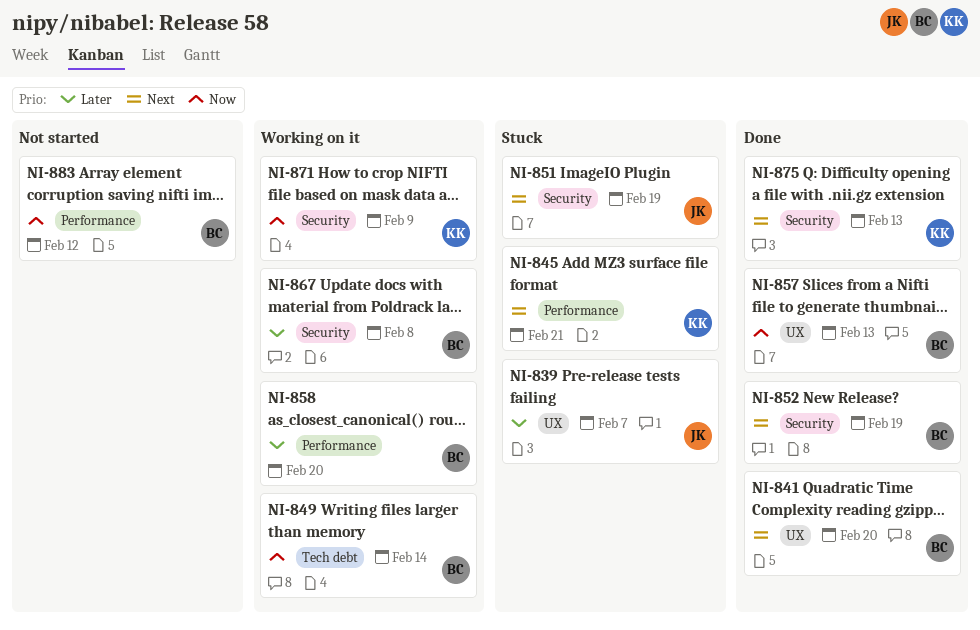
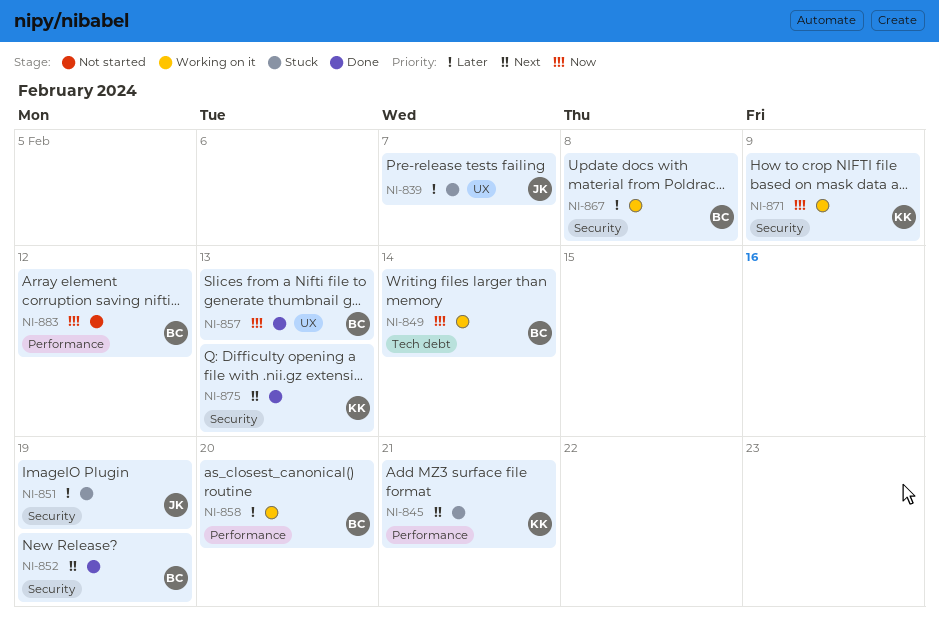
NI-841: present -> none
NI-851, priority: Next -> Later

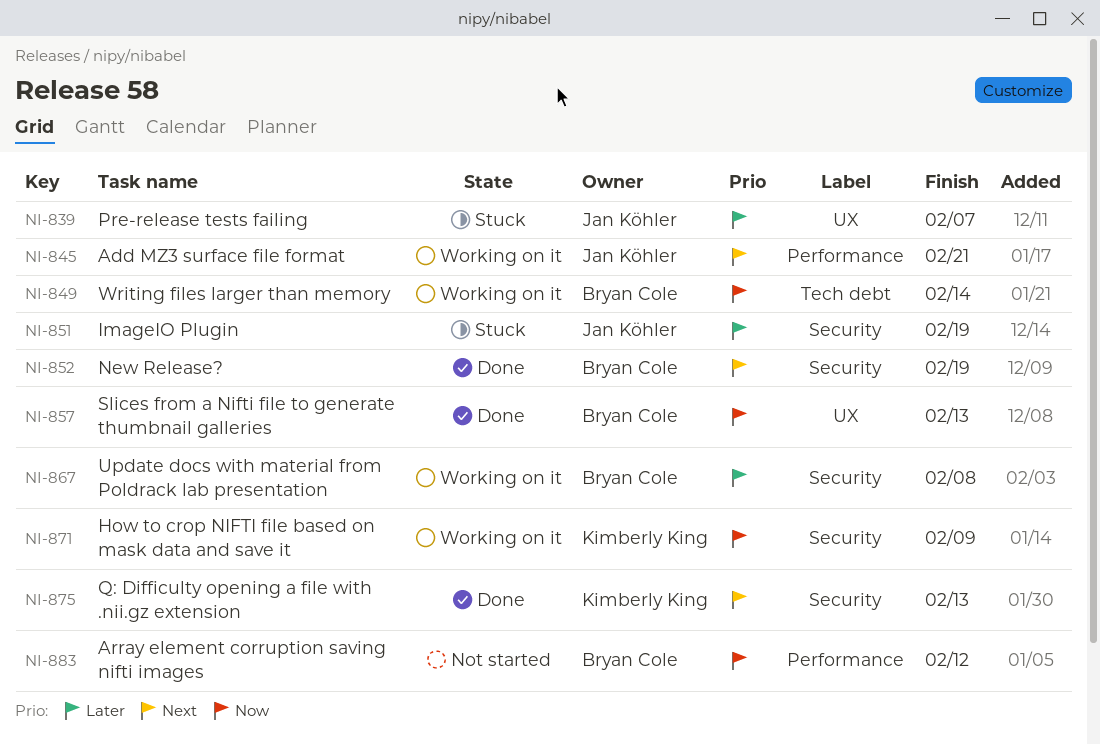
NI-845, status: Stuck -> Working on it
NI-845, owner: Kimberly King -> Jan Köhler
NI-858: present -> none

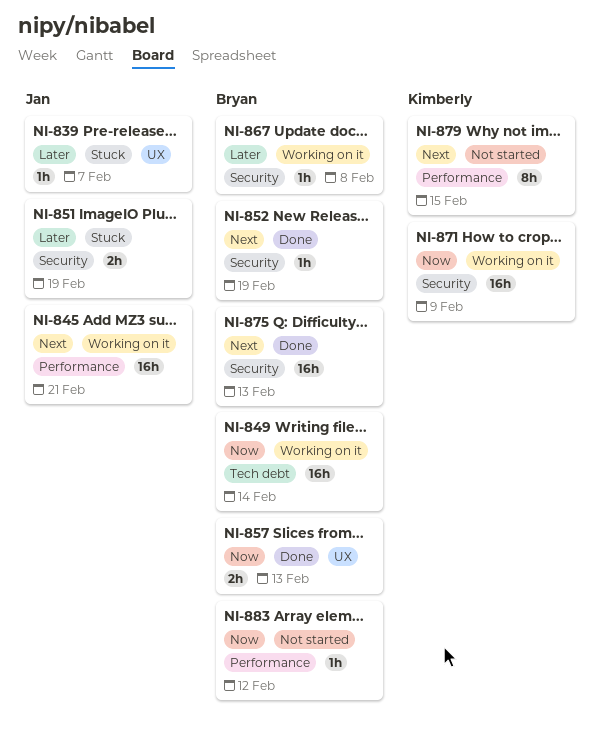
NI-875, owner: Kimberly King -> Bryan Cole
NI-879: none -> present

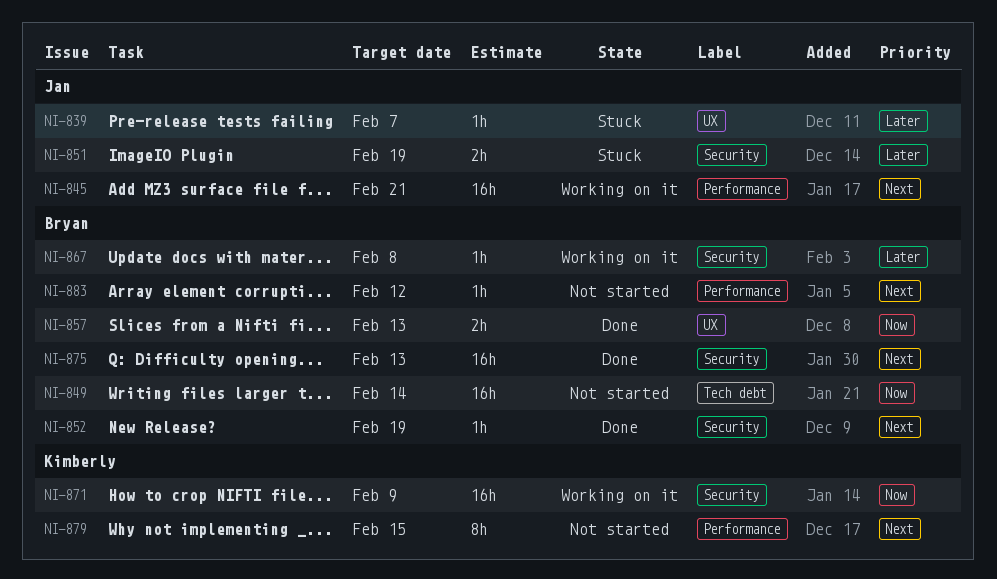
NI-849, status: Working on it -> Not started
NI-883, priority: Now -> Next

